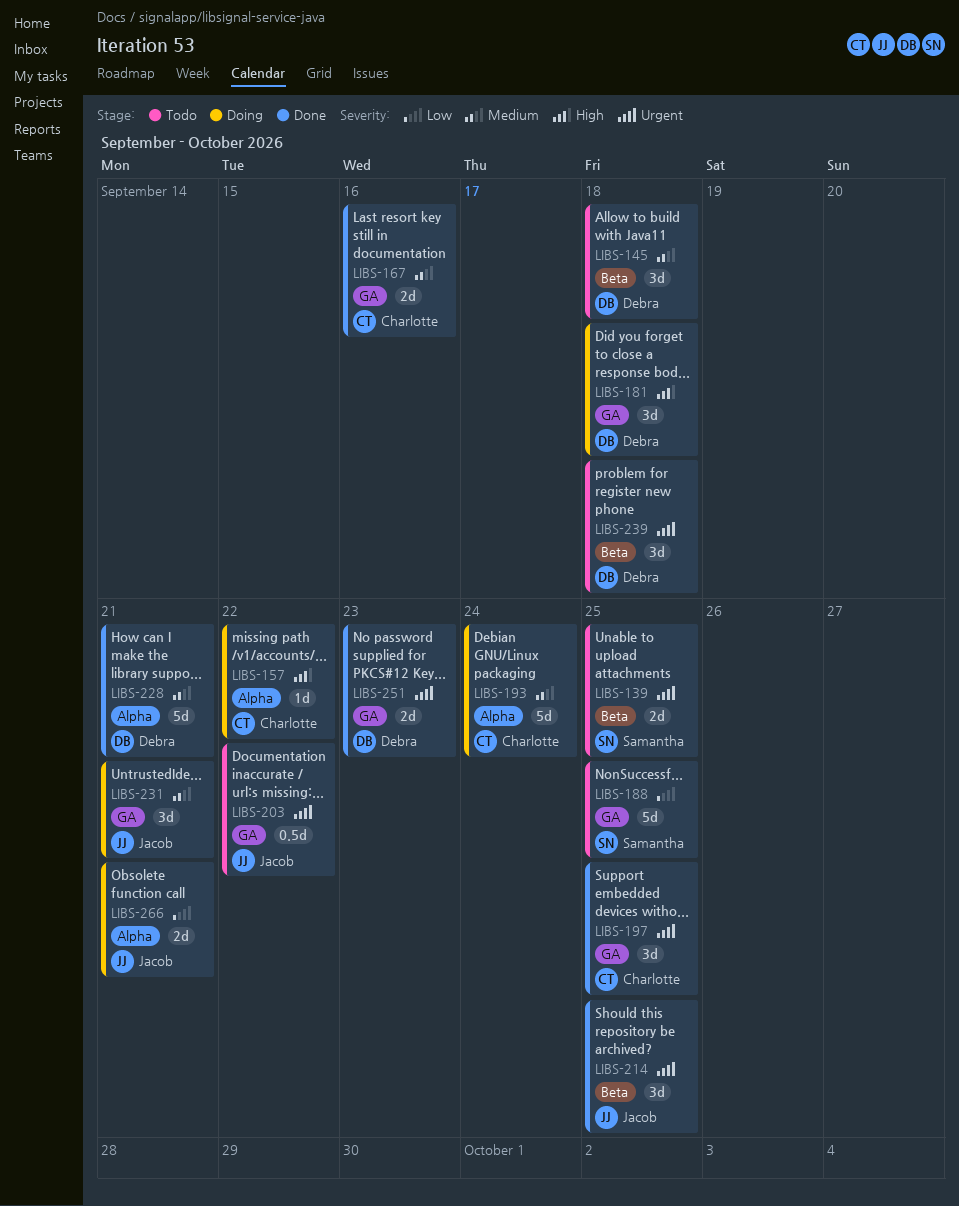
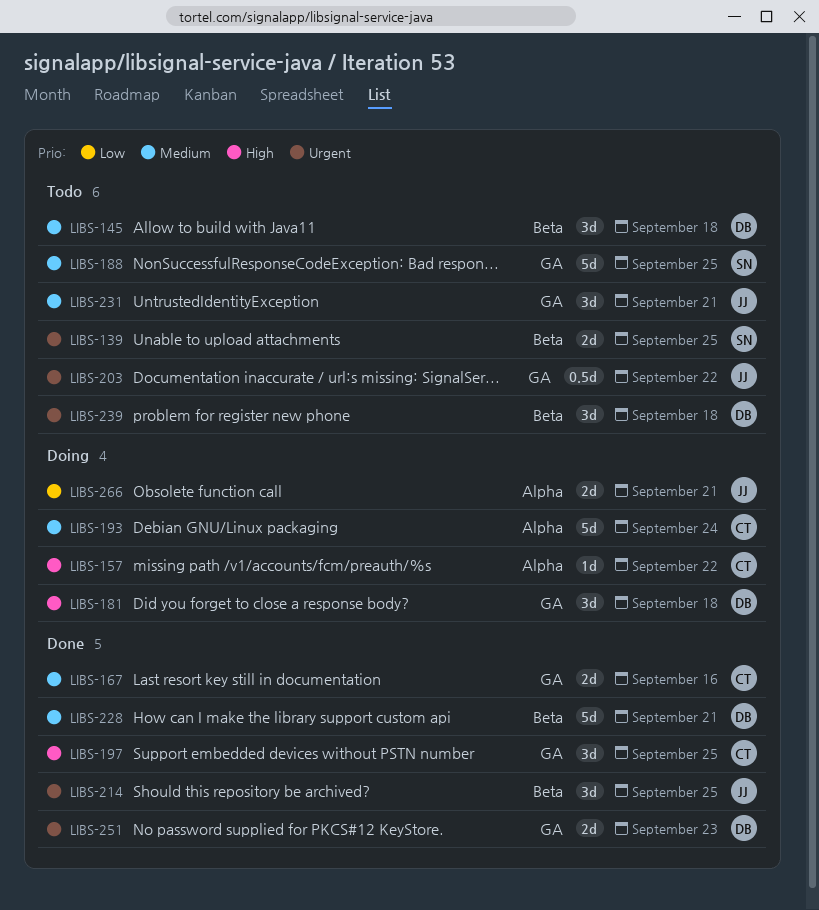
LIBS-188, priority: Low -> Medium
LIBS-197, priority: Urgent -> High
LIBS-228, label: Alpha -> Beta
LIBS-231, status: Doing -> Todo

